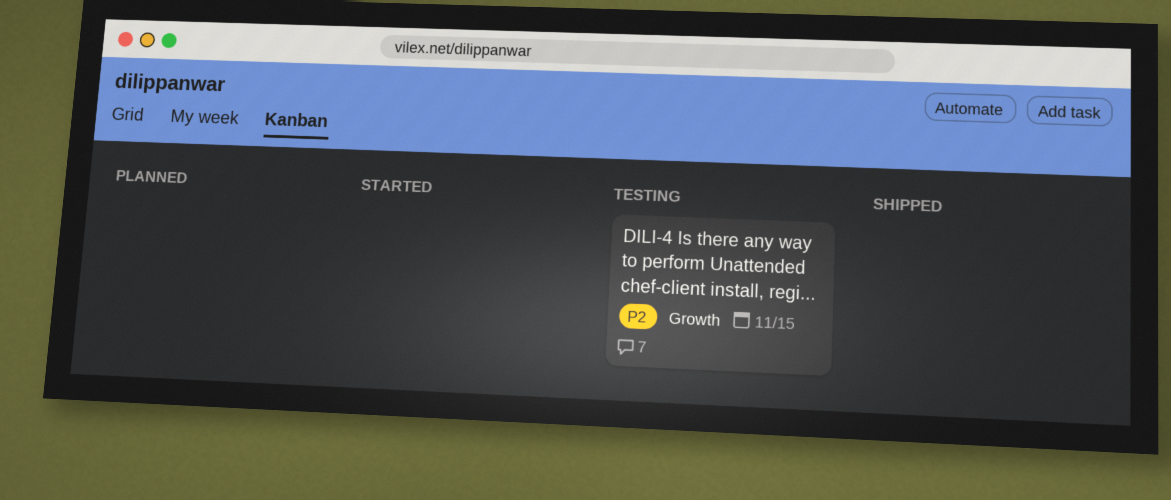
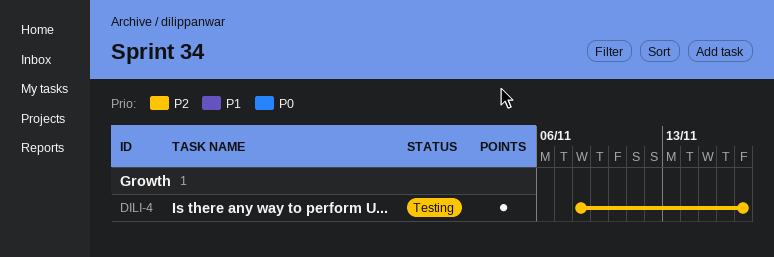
DILI-4, due: Nov 15 -> Nov 17

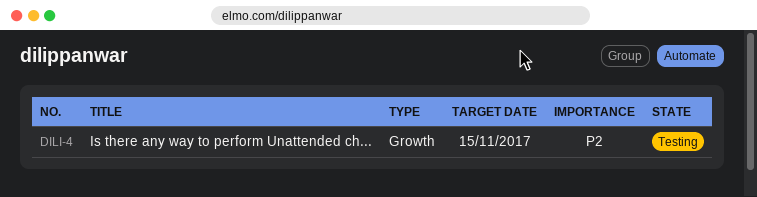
DILI-4, due: Nov 17 -> Nov 15

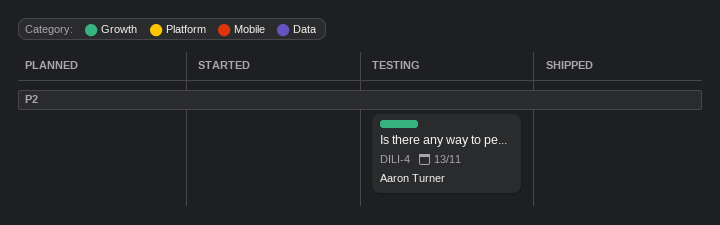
DILI-4, due: Nov 15 -> Nov 13

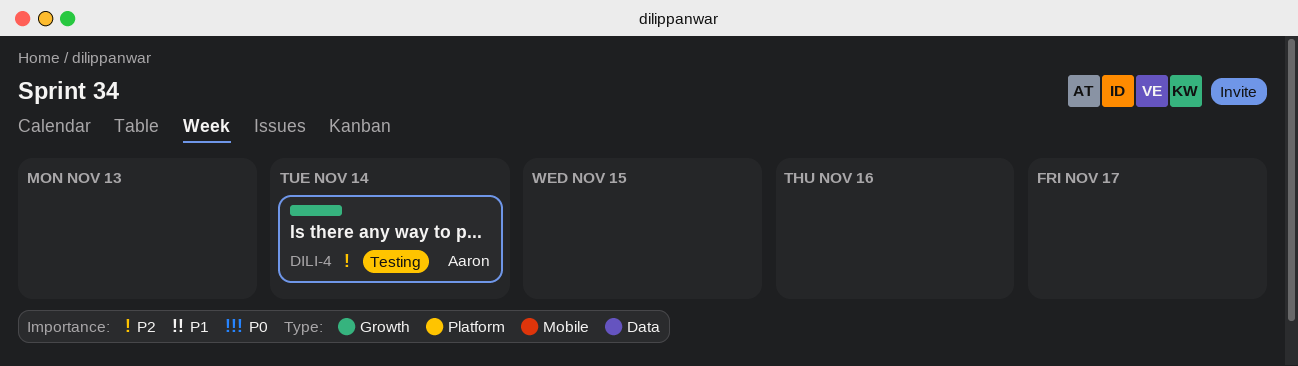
DILI-4, due: Nov 13 -> Nov 14

